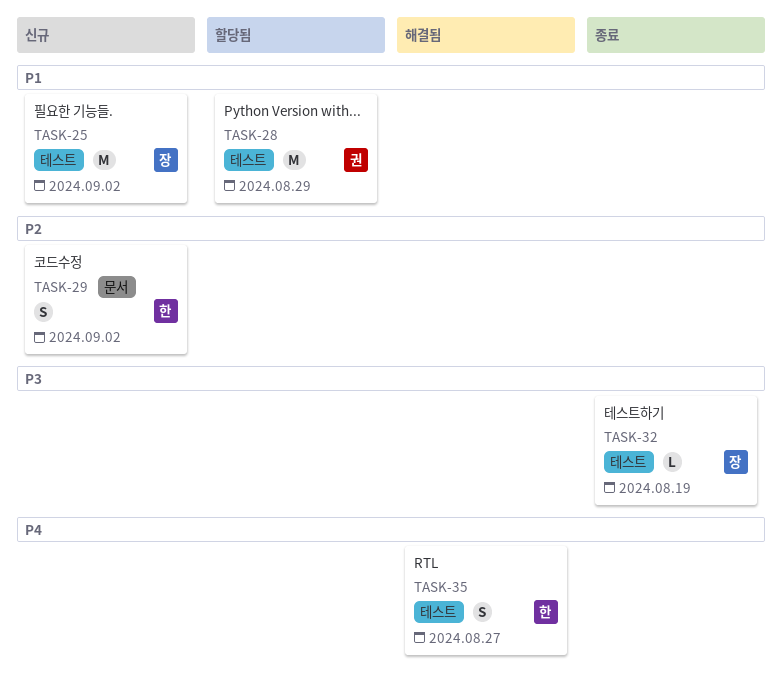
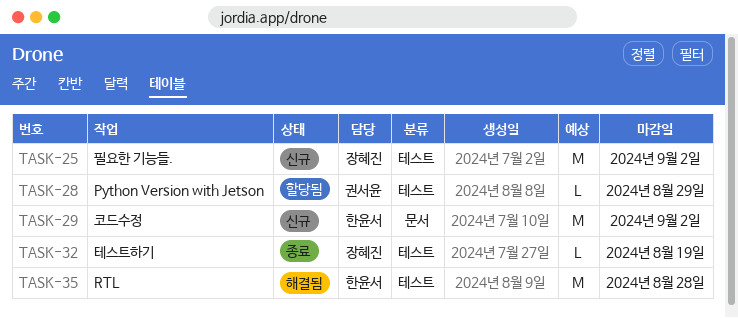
TASK-28, estimate: M -> L
TASK-29, estimate: S -> M
TASK-35, estimate: S -> M
TASK-35, due: Aug 27 -> Aug 28

